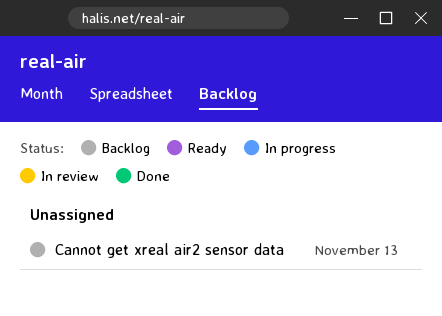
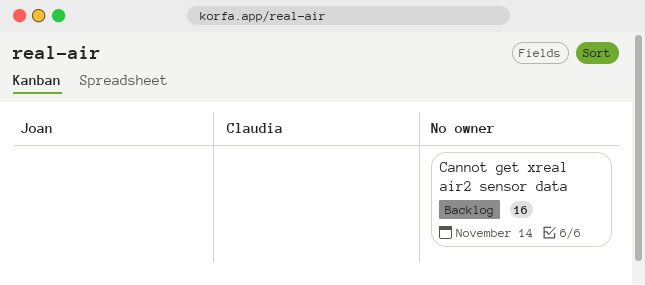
Cannot get xreal air2 sensor data, due: Nov 13 -> Nov 14

